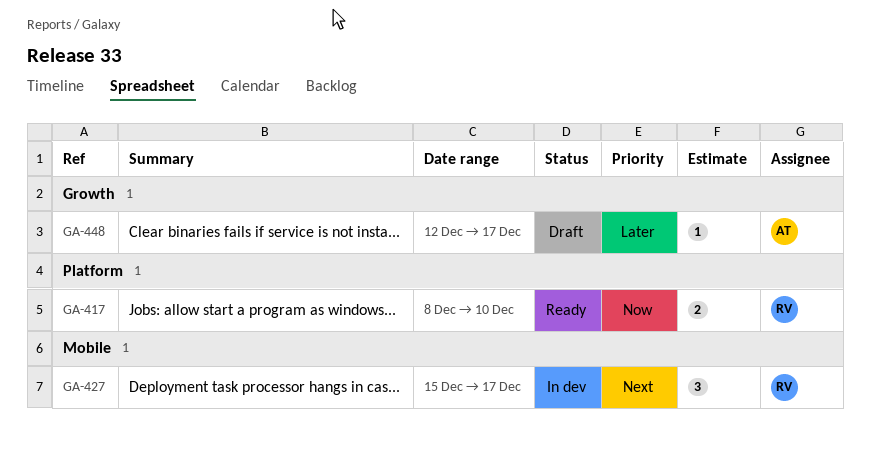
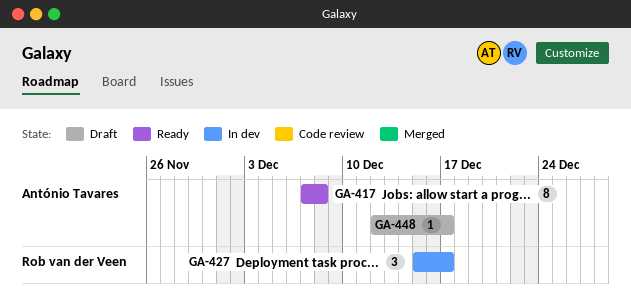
GA-417, owner: Rob van der Veen -> António Tavares
GA-417, estimate: 2 -> 8
GA-417, start: Dec 8 -> Dec 7
GA-417, due: Dec 10 -> Dec 8

